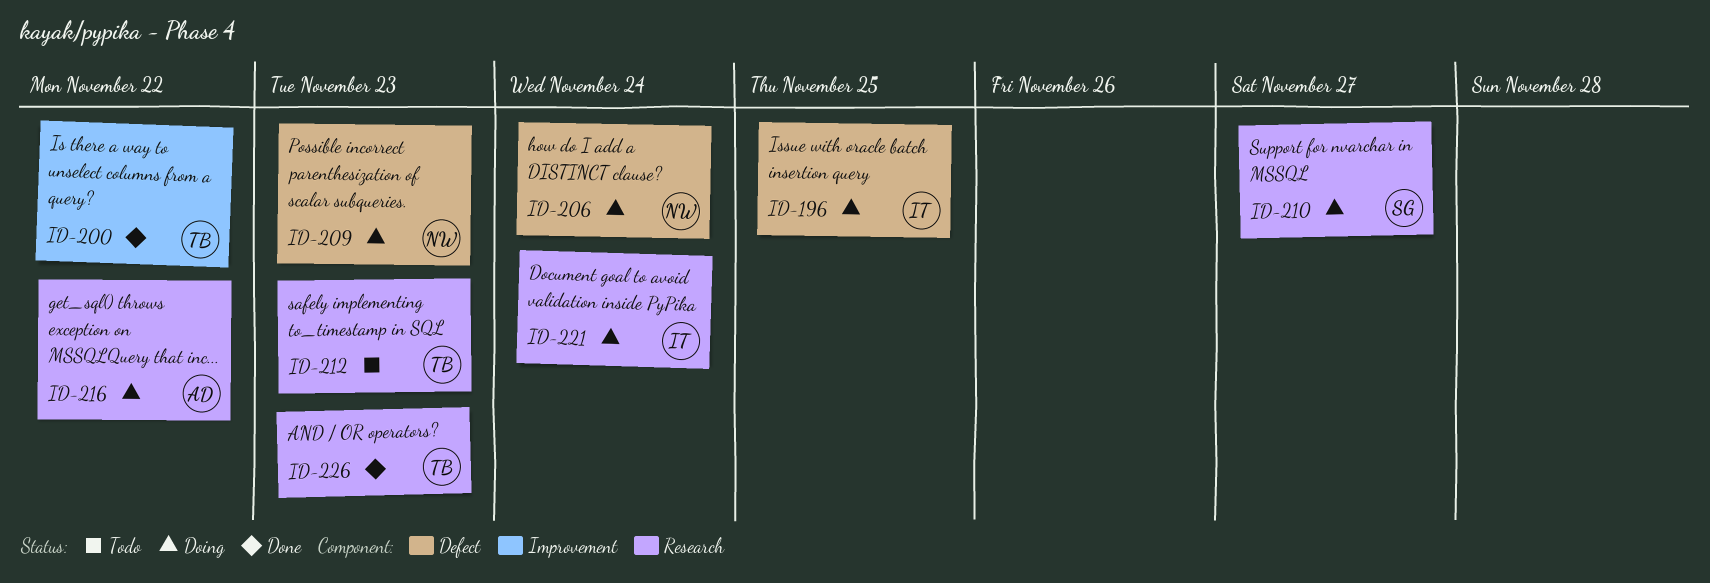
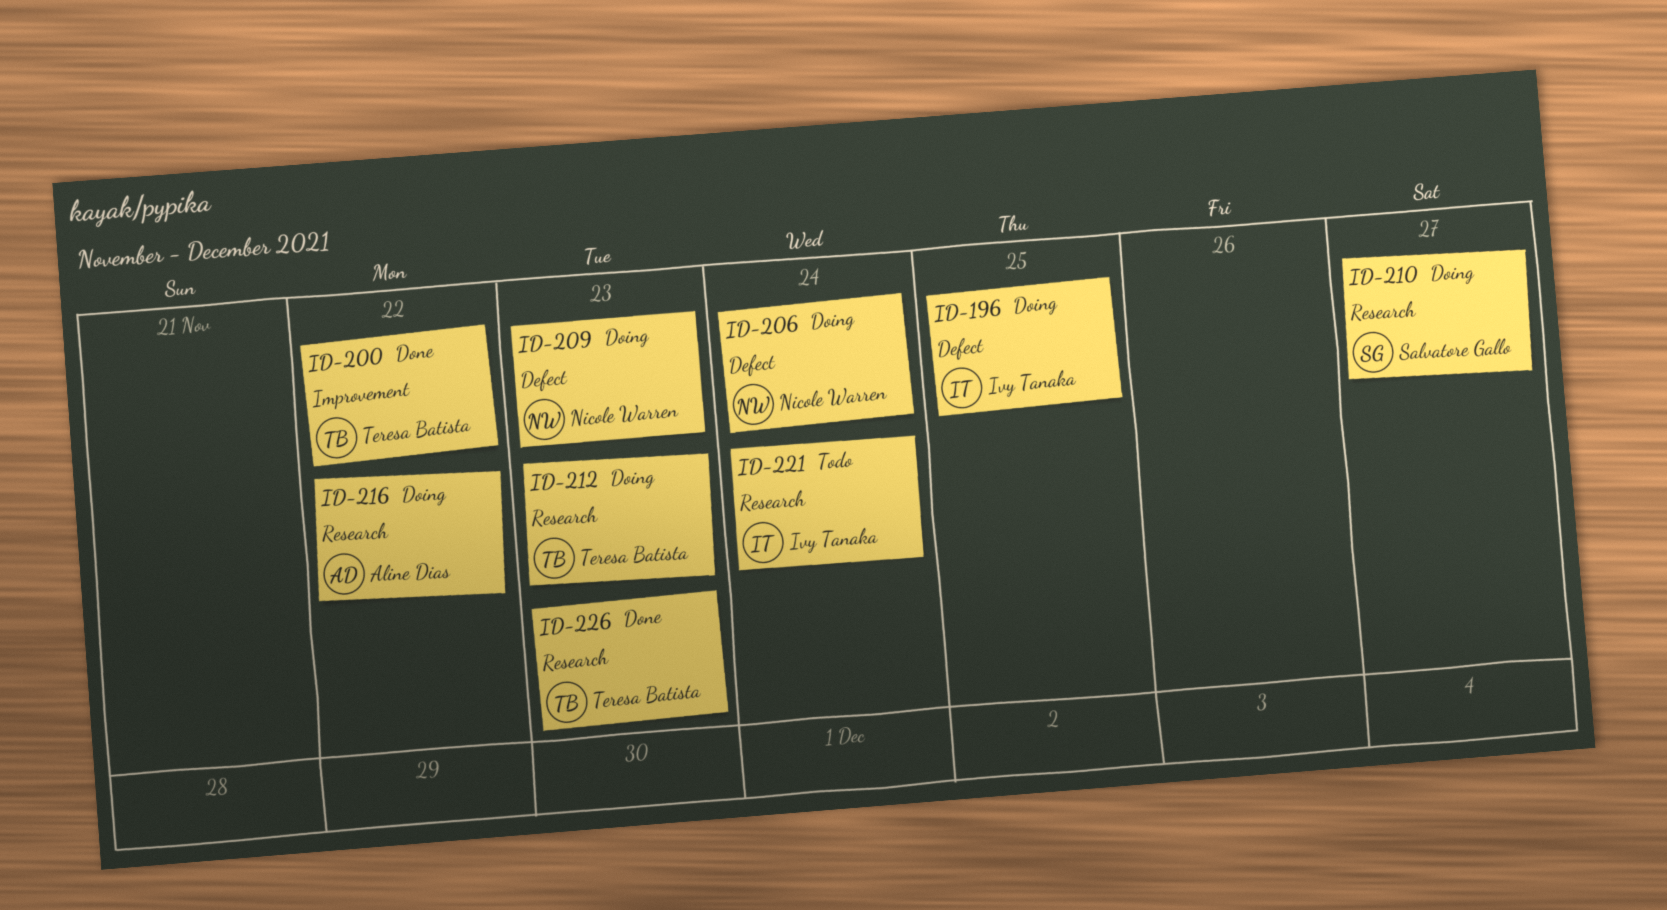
ID-212, status: Todo -> Doing
ID-221, status: Doing -> Todo

